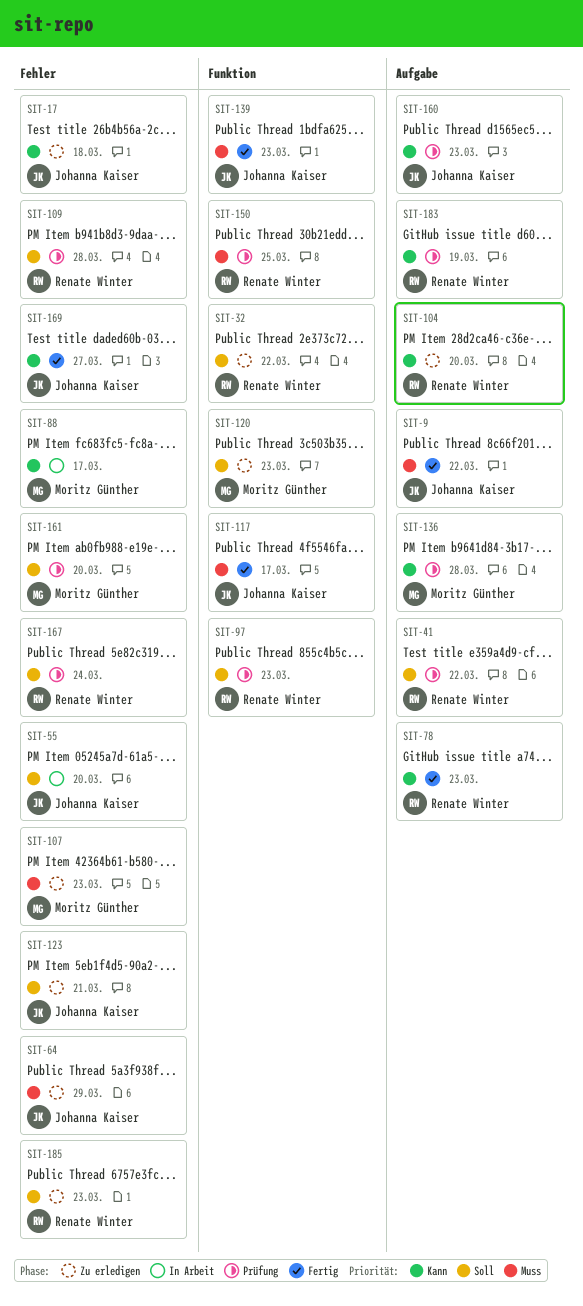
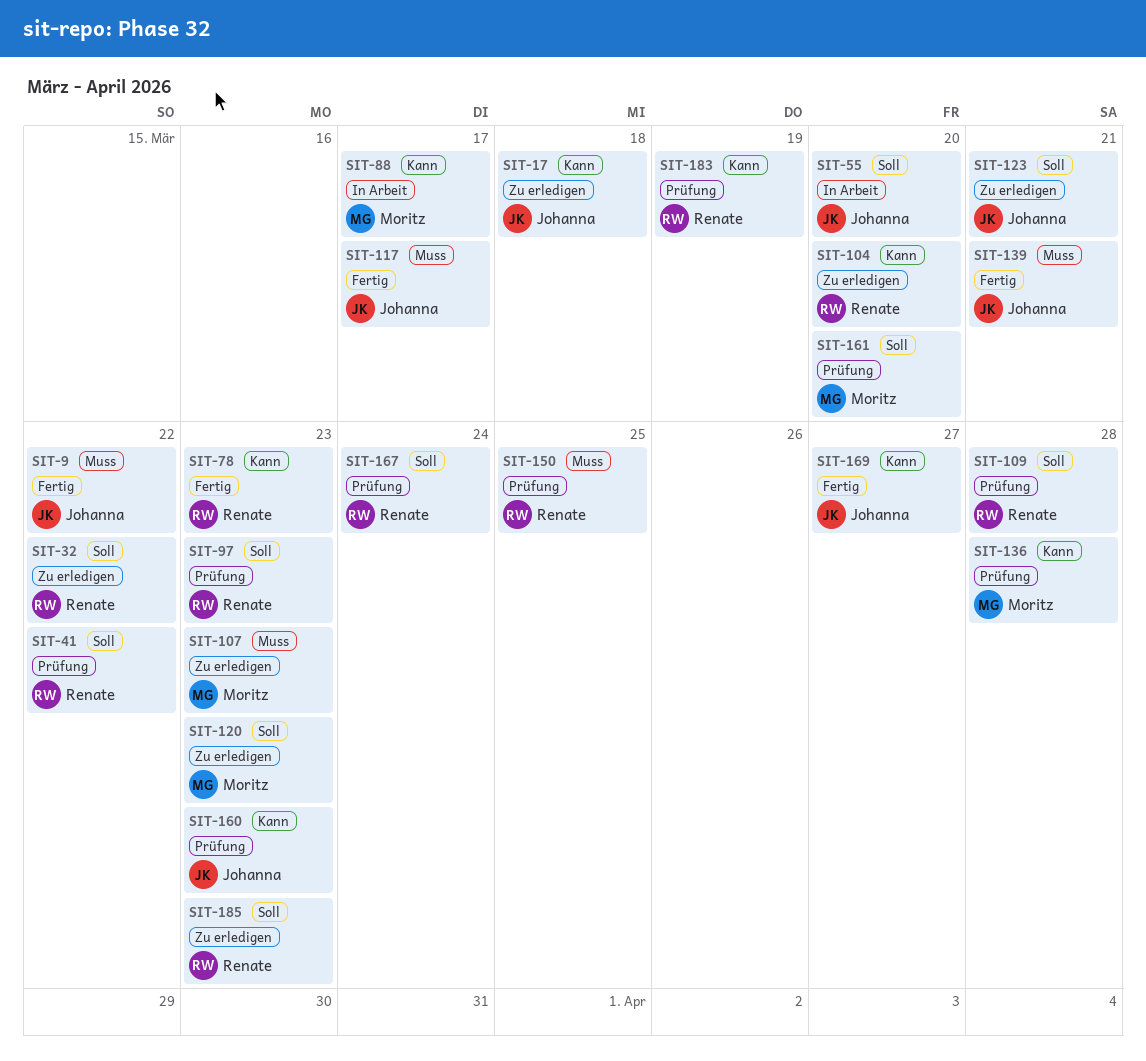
SIT-64: present -> none
SIT-139, due: Mar 23 -> Mar 21

